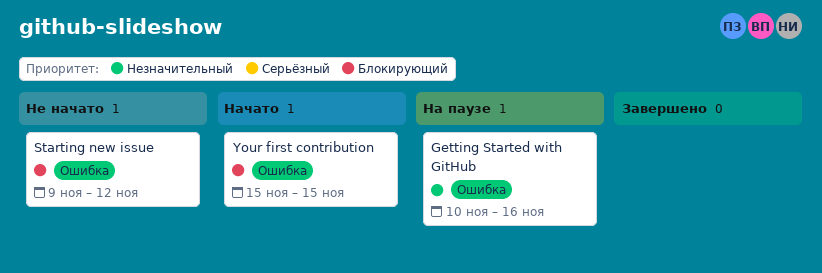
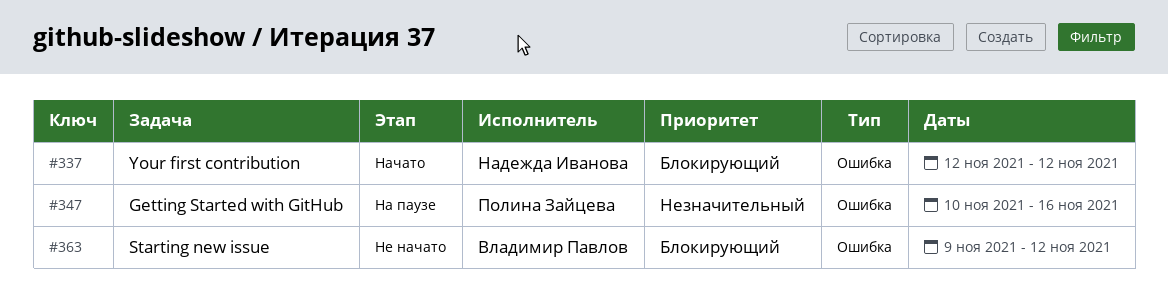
Your first contribution, start: Nov 15 -> Nov 12
Your first contribution, due: Nov 15 -> Nov 12

